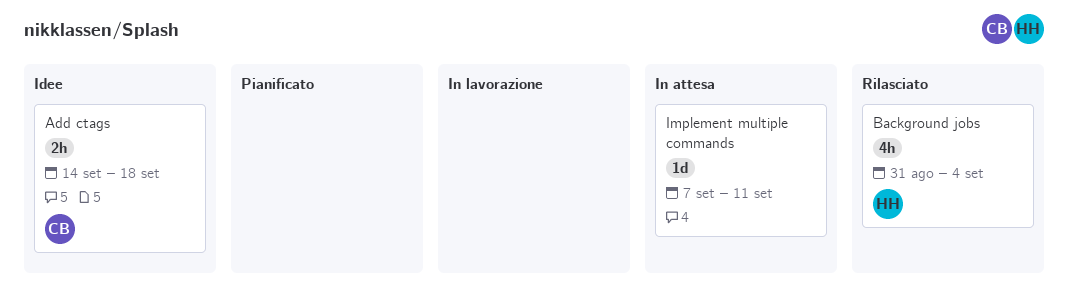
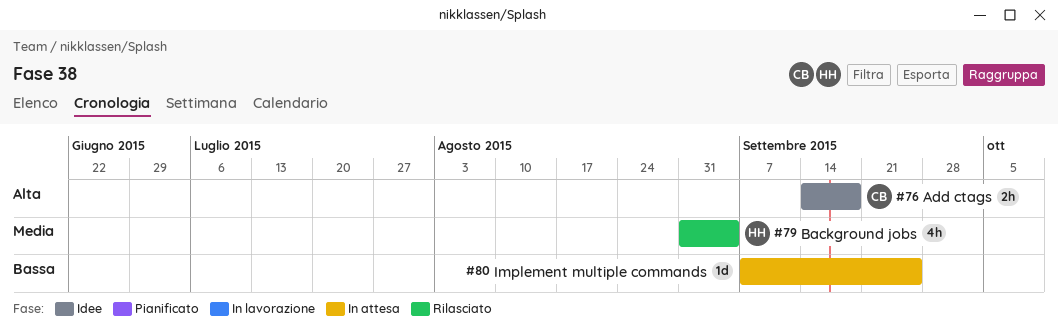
Implement multiple commands, due: Sep 11 -> Sep 25

